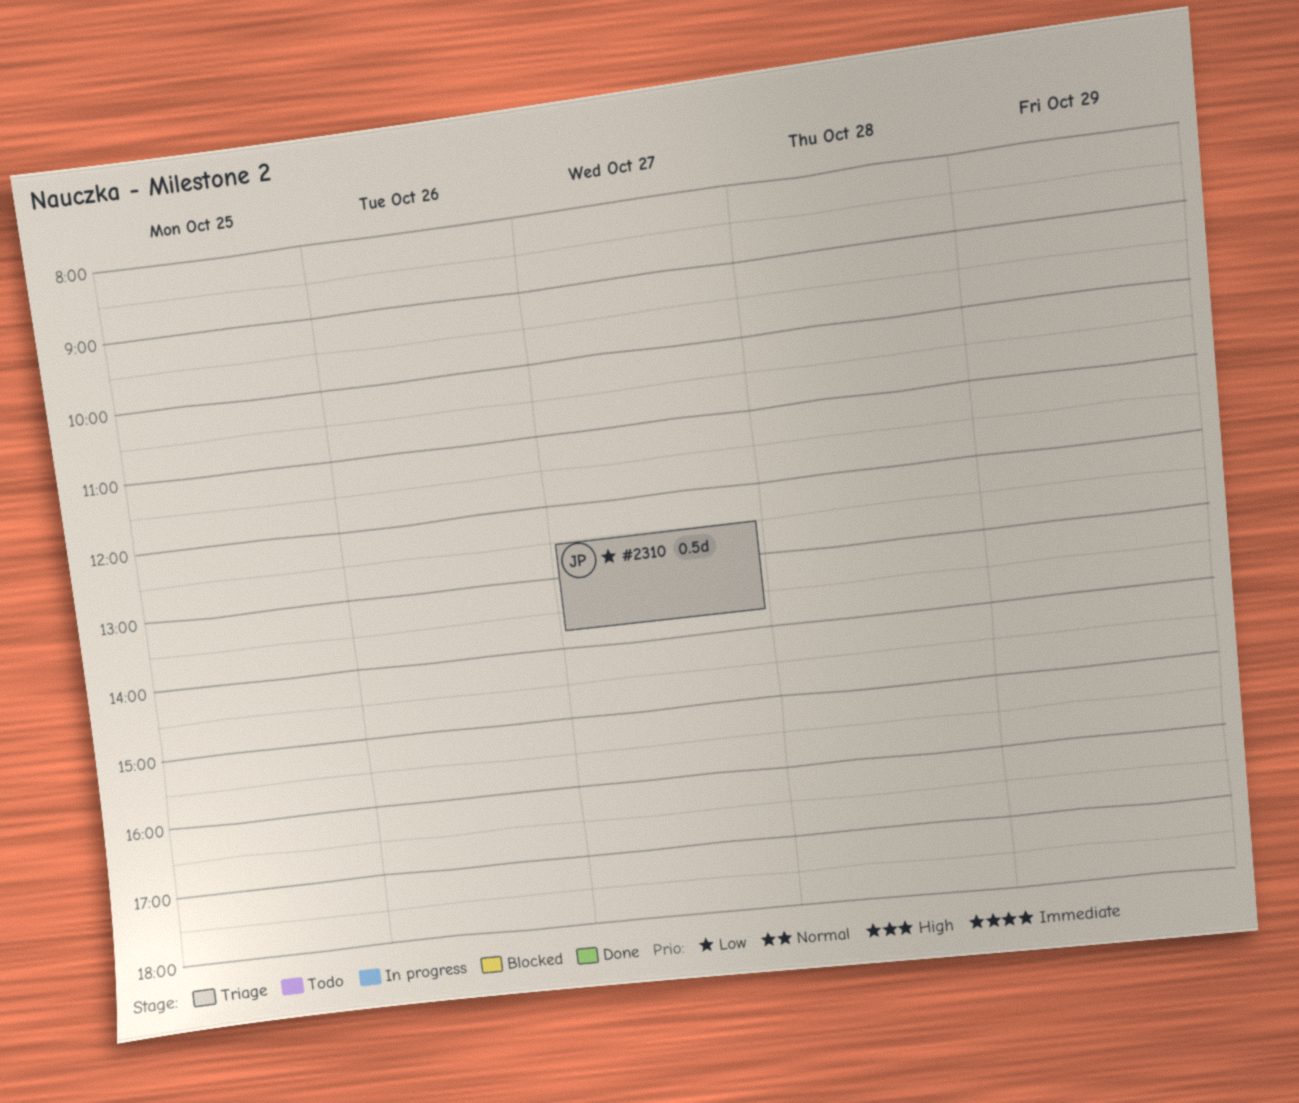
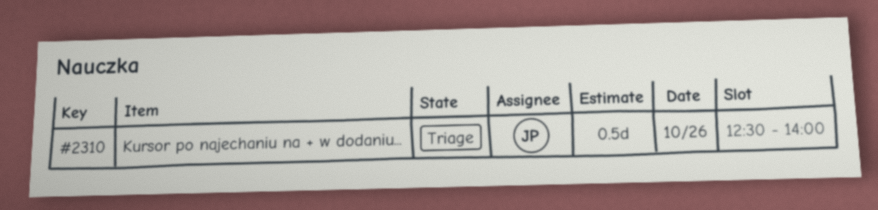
#2310, day: Oct 27 -> Oct 26
#2310, ends: 13:45 -> 14:00

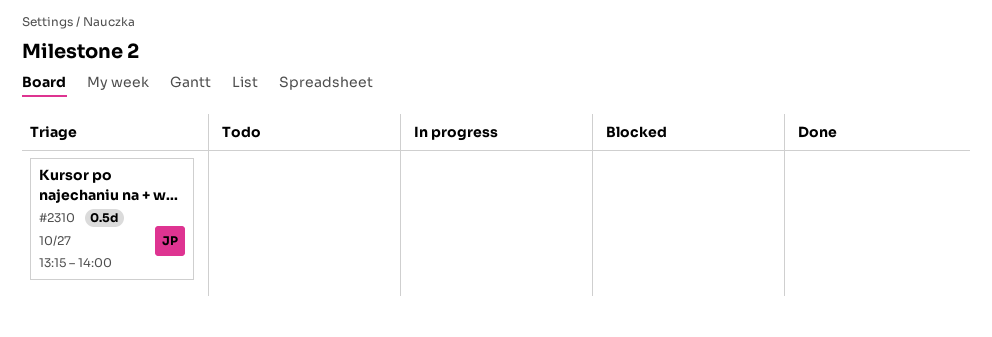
#2310, day: Oct 26 -> Oct 27
#2310, begins: 12:30 -> 13:15

